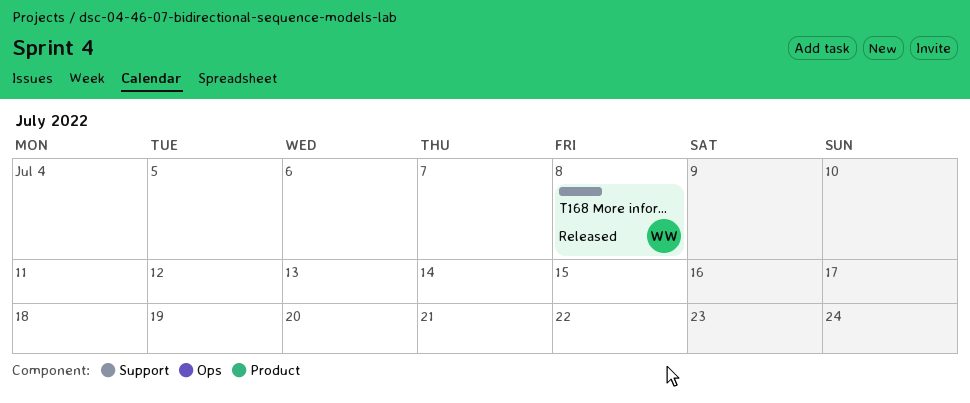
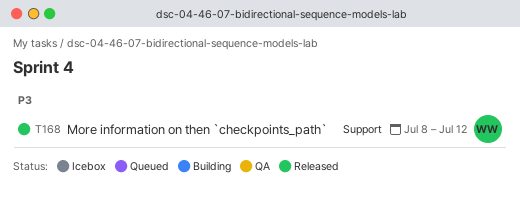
T168, due: Jul 8 -> Jul 12

